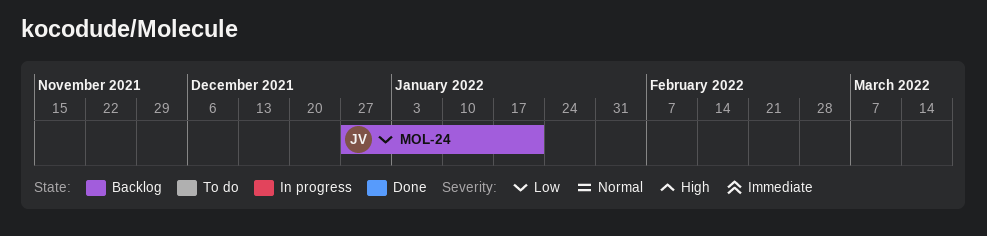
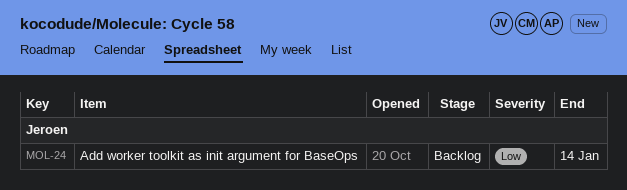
MOL-24, due: Jan 21 -> Jan 14

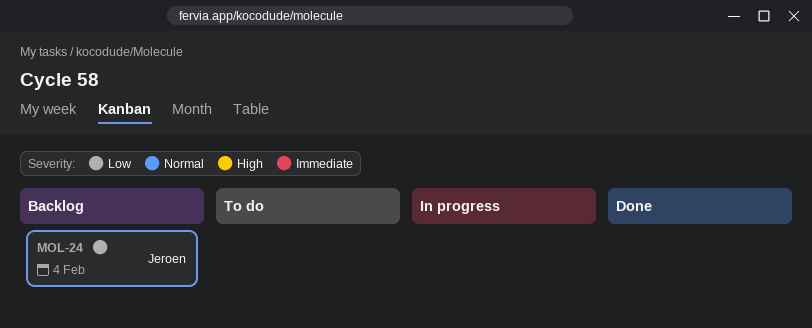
MOL-24, due: Jan 14 -> Feb 4

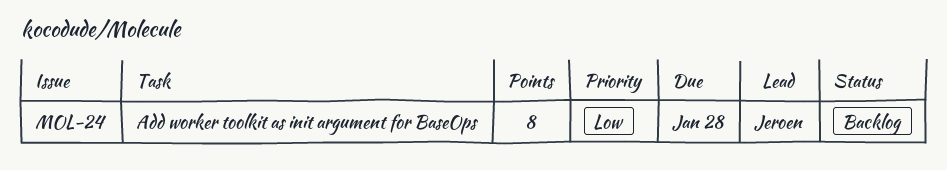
MOL-24, due: Feb 4 -> Jan 28

